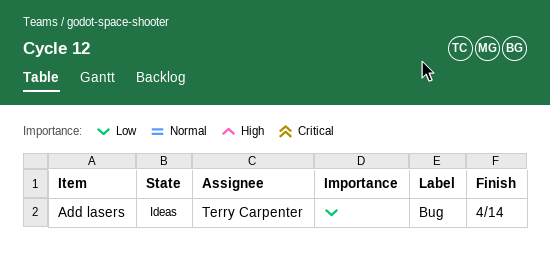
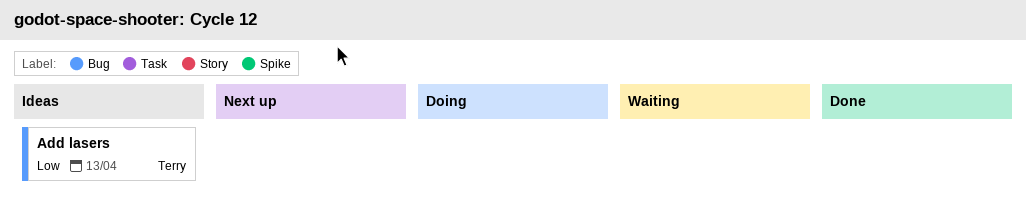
Add lasers, due: Apr 14 -> Apr 13

